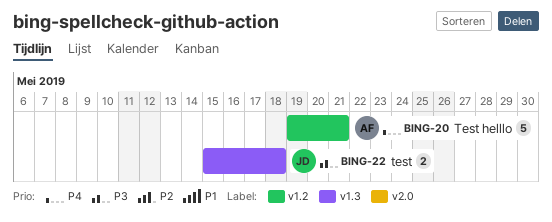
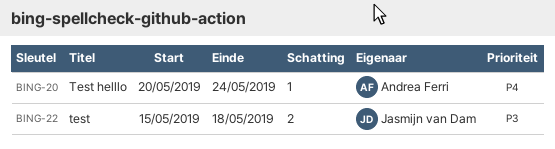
BING-20, estimate: 5 -> 1
BING-20, start: May 19 -> May 20
BING-20, due: May 21 -> May 24

